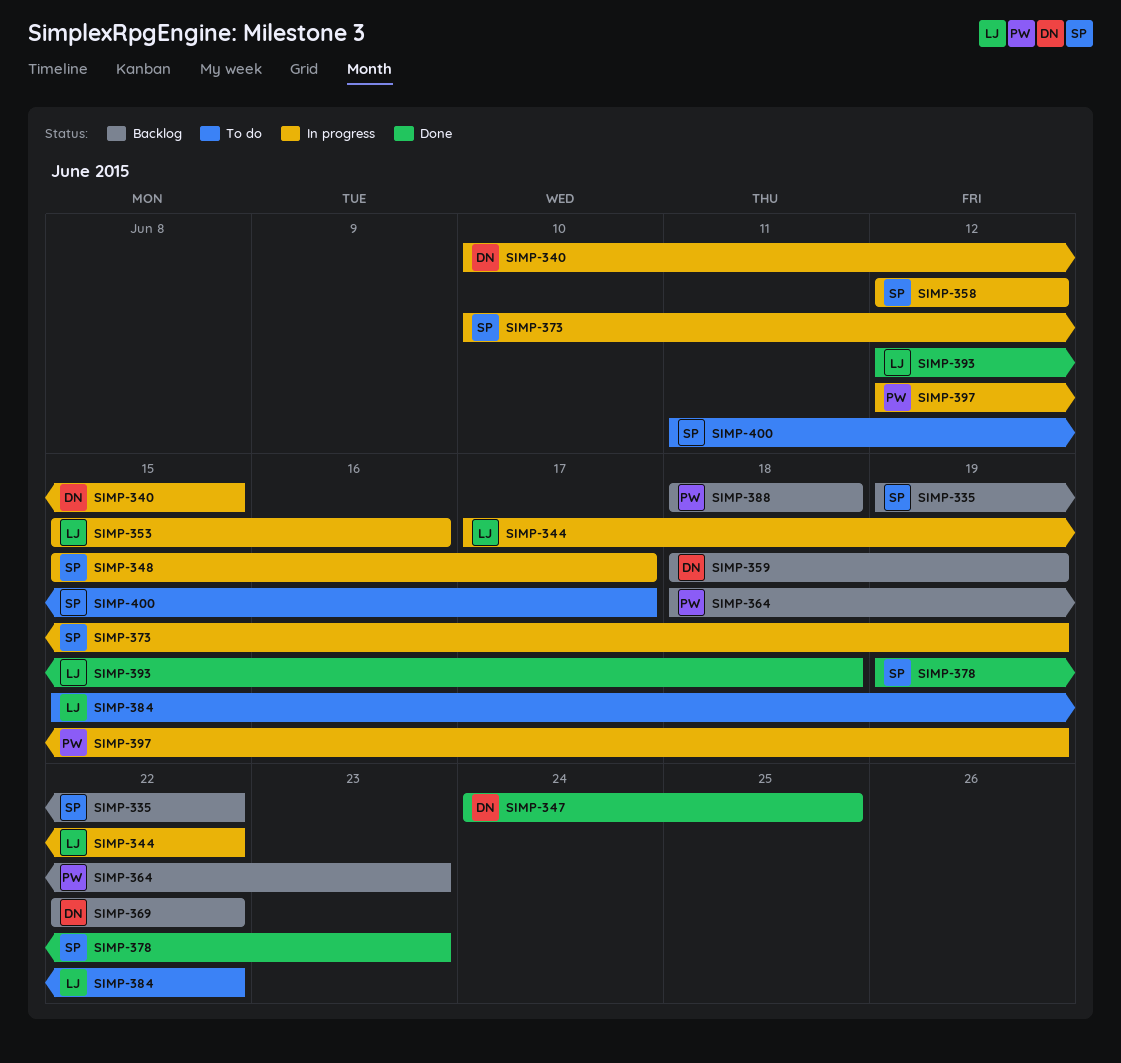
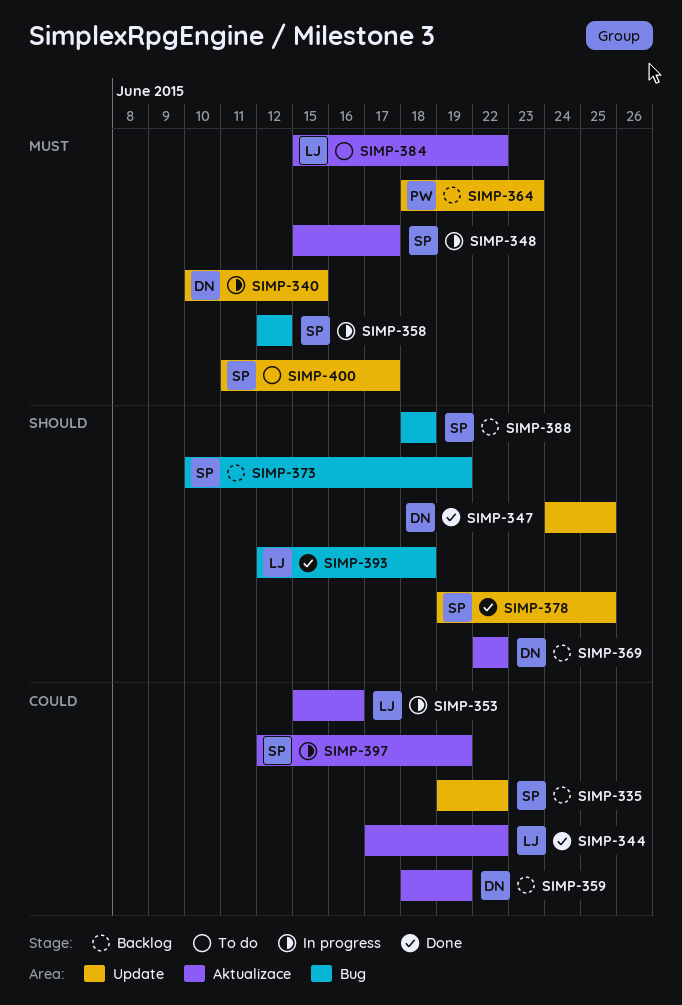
SIMP-344, status: In progress -> Done
SIMP-373, status: In progress -> Backlog
SIMP-378, due: Jun 23 -> Jun 25
SIMP-388, owner: PW -> SP
SIMP-397, owner: PW -> SP

